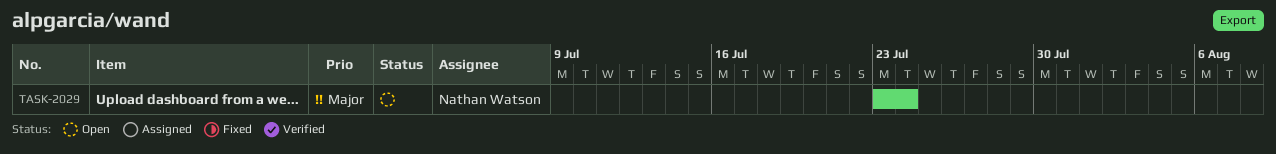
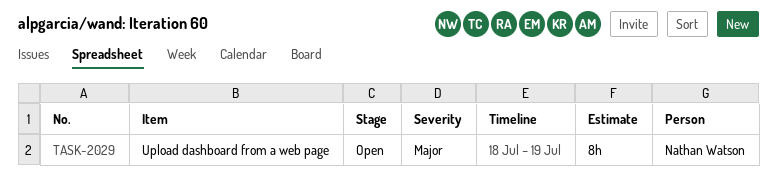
TASK-2029, start: Jul 23 -> Jul 18
TASK-2029, due: Jul 24 -> Jul 19

